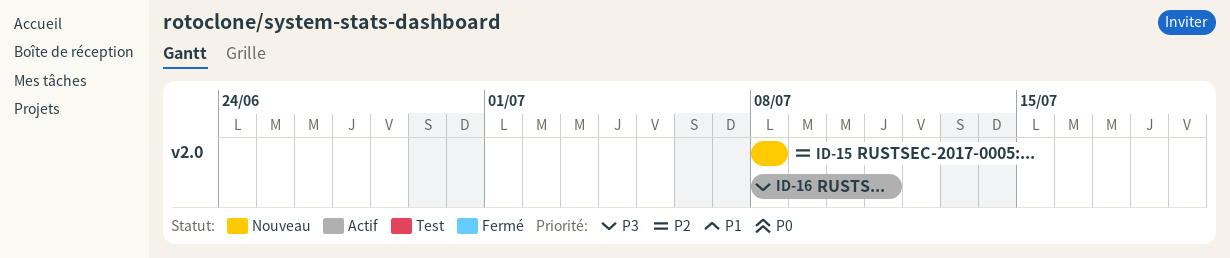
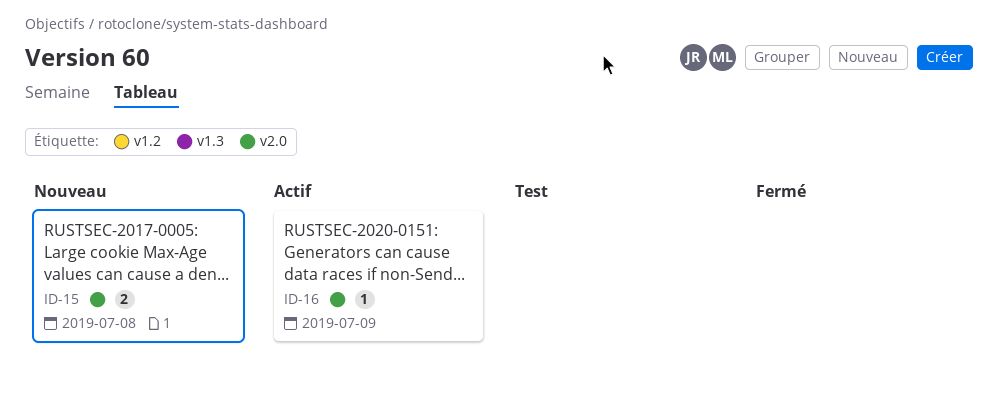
ID-16, due: Jul 11 -> Jul 9

